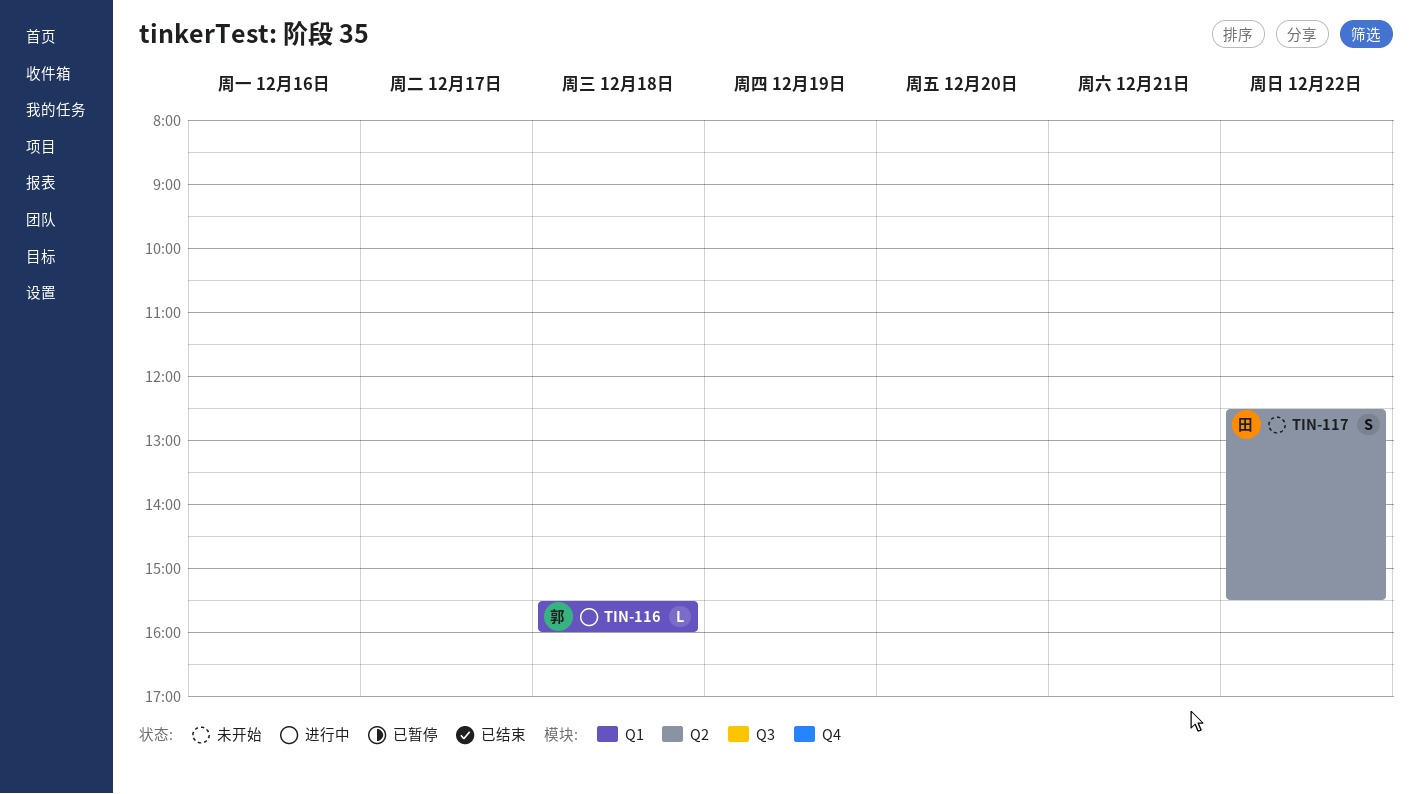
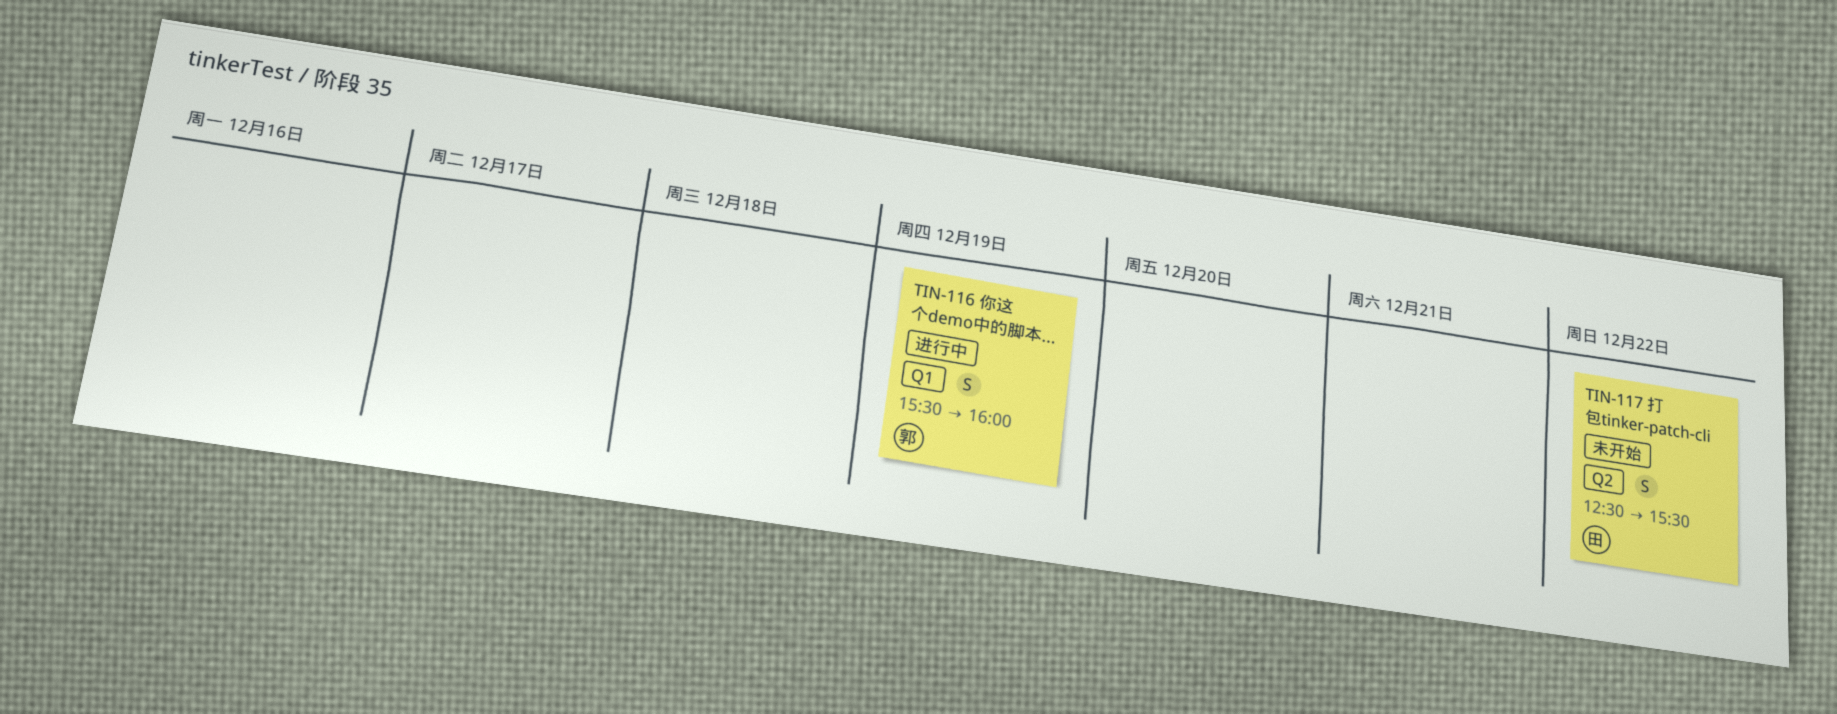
TIN-116, estimate: L -> S
TIN-116, day: Dec 18 -> Dec 19

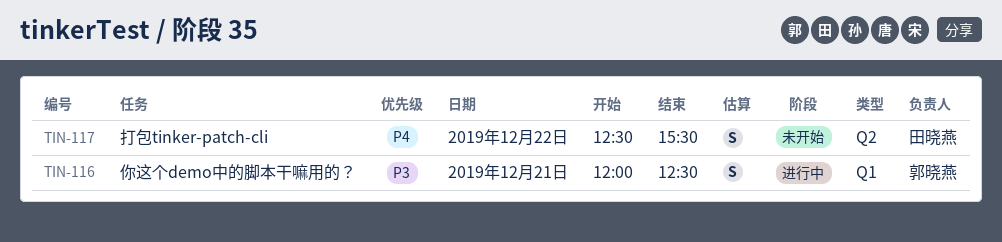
TIN-116, day: Dec 19 -> Dec 21
TIN-116, begins: 15:30 -> 12:00
TIN-116, ends: 16:00 -> 12:30

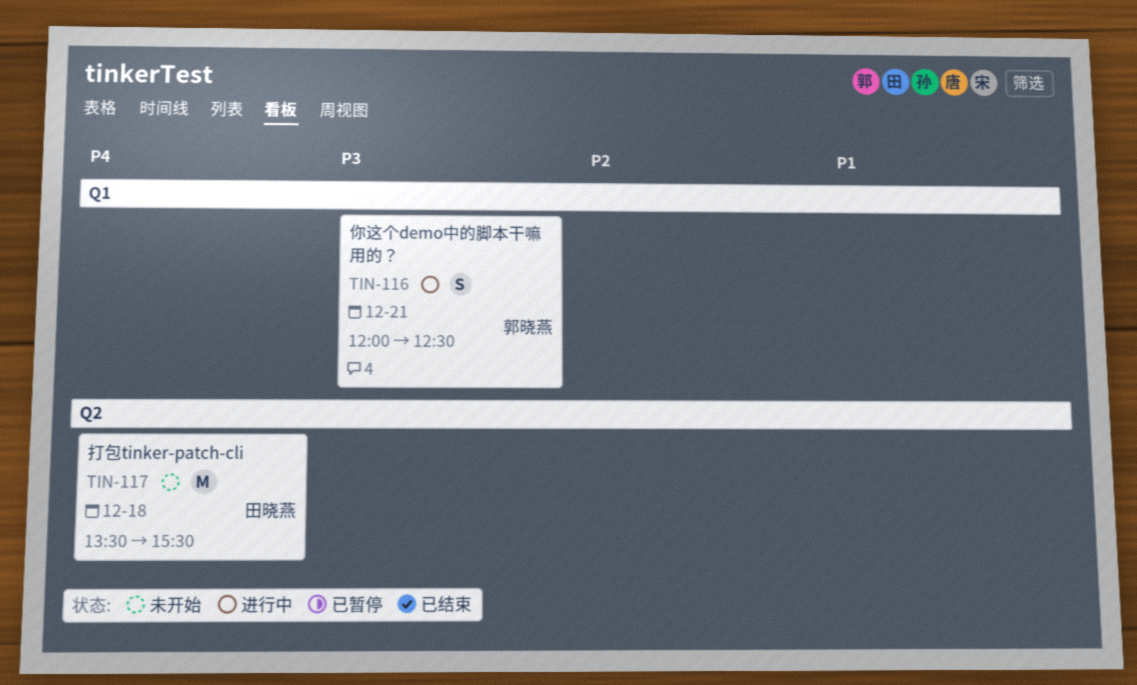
TIN-117, estimate: S -> M
TIN-117, day: Dec 22 -> Dec 18
TIN-117, begins: 12:30 -> 13:30

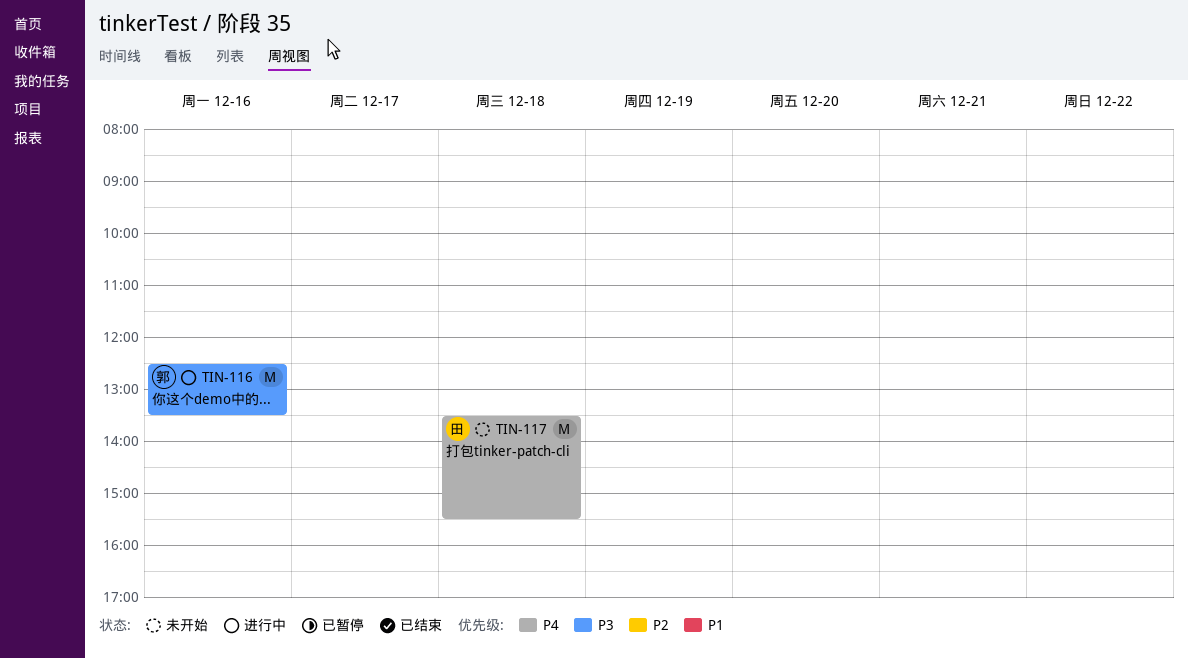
TIN-116, estimate: S -> M
TIN-116, day: Dec 21 -> Dec 16
TIN-116, begins: 12:00 -> 12:30
TIN-116, ends: 12:30 -> 13:30

